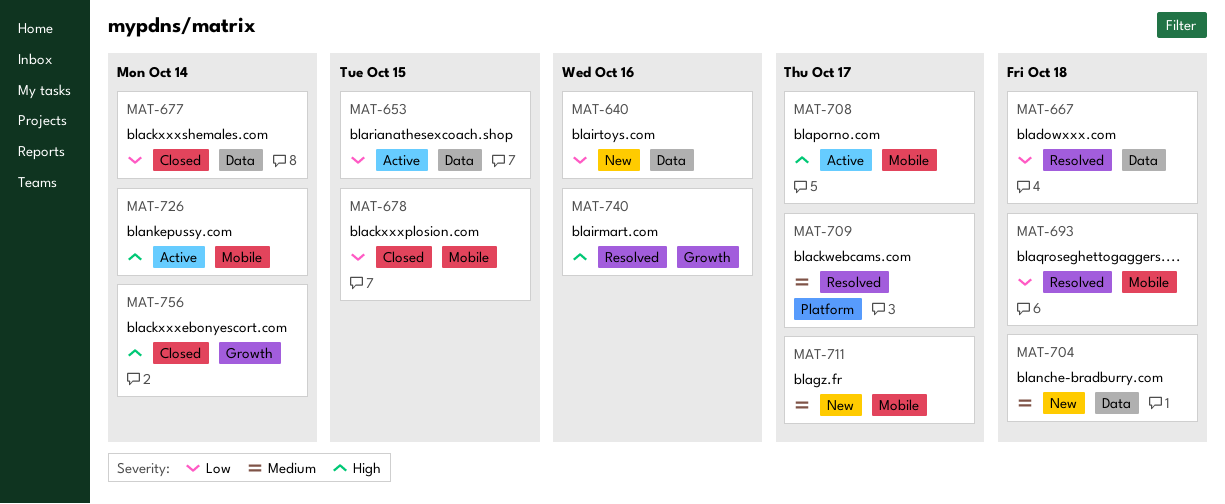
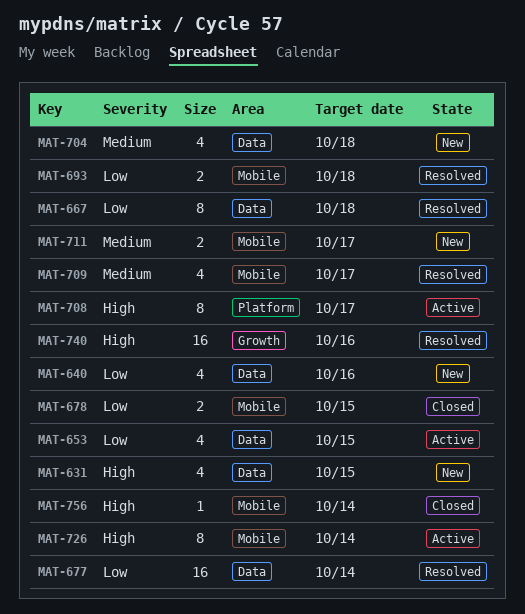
MAT-631: none -> present
MAT-677, status: Closed -> Resolved
MAT-708, label: Mobile -> Platform
MAT-709, label: Platform -> Mobile
MAT-756, label: Growth -> Mobile

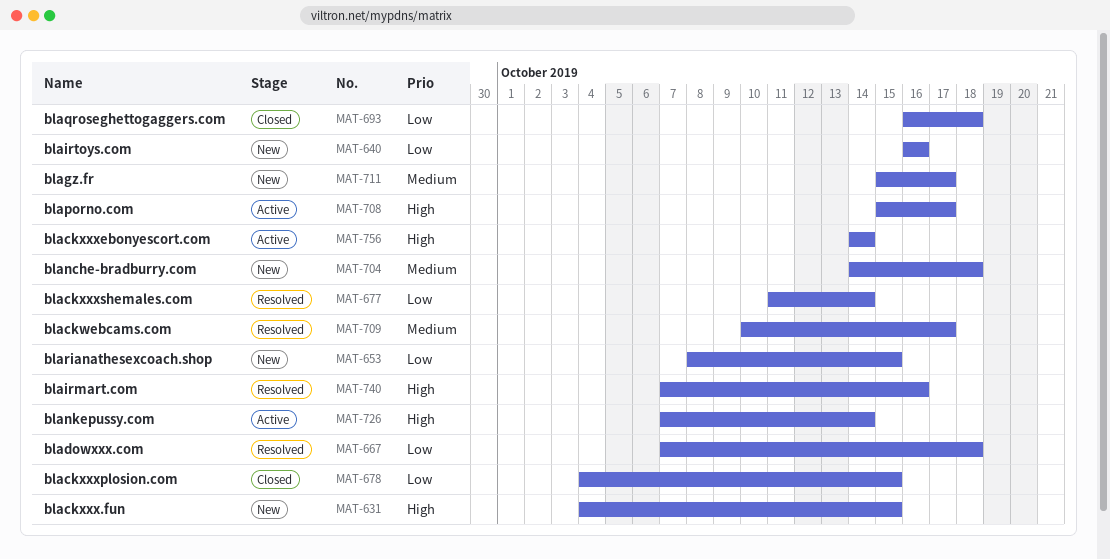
MAT-653, status: Active -> New
MAT-693, status: Resolved -> Closed
MAT-756, status: Closed -> Active

